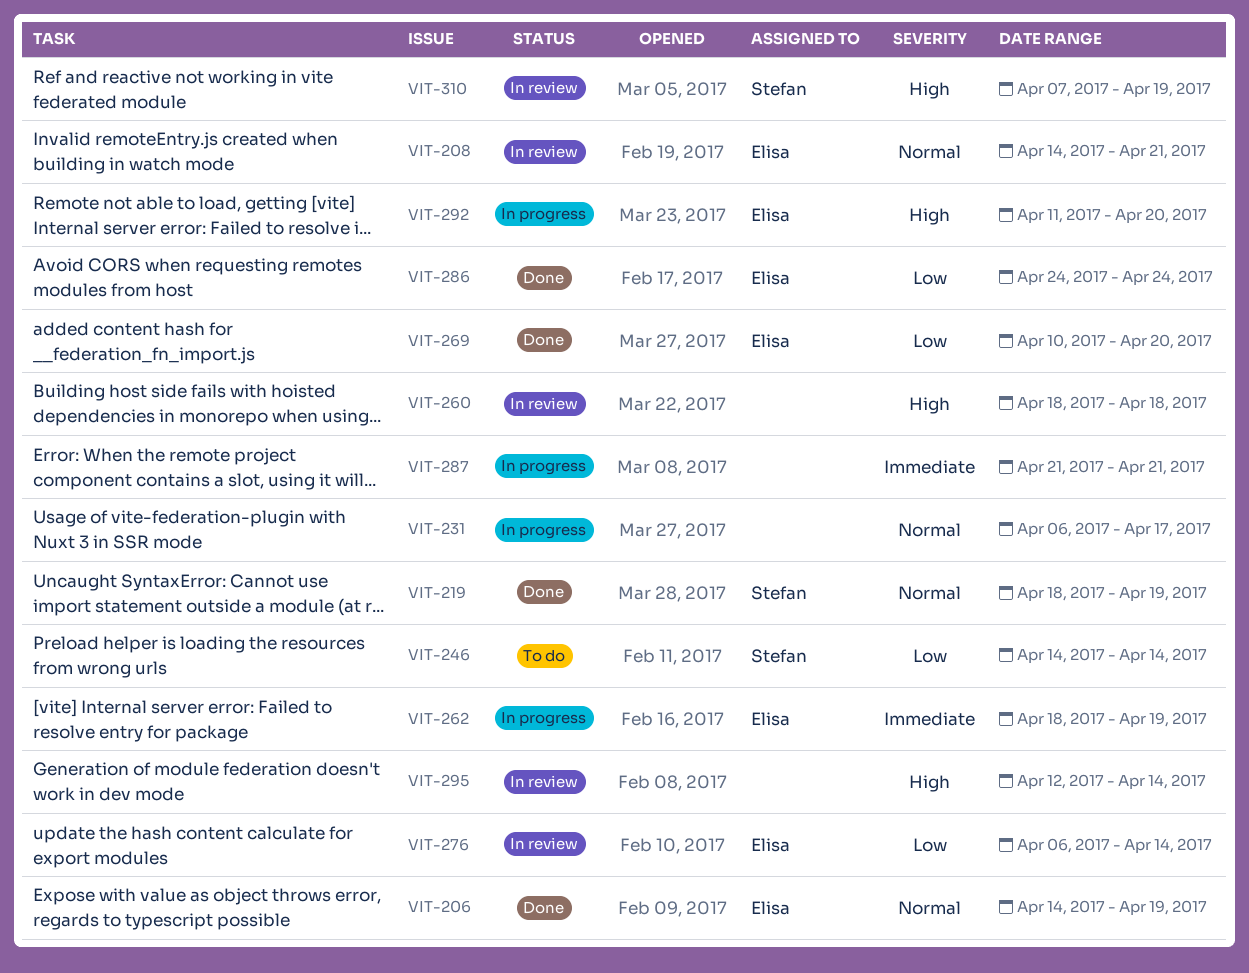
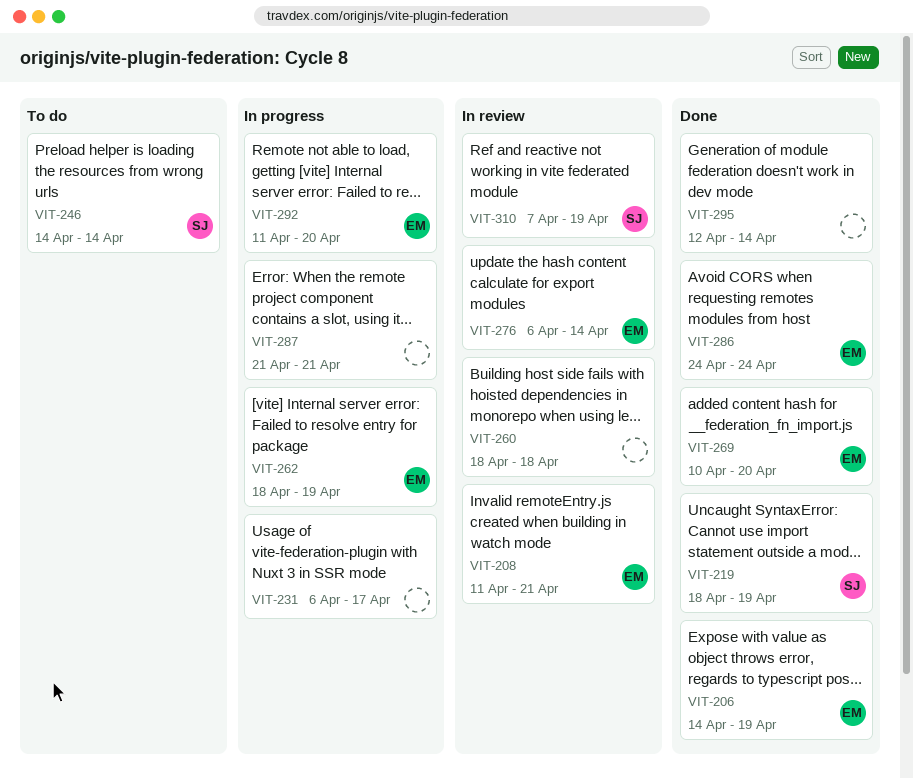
VIT-208, start: Apr 14 -> Apr 11
VIT-295, status: In review -> Done

